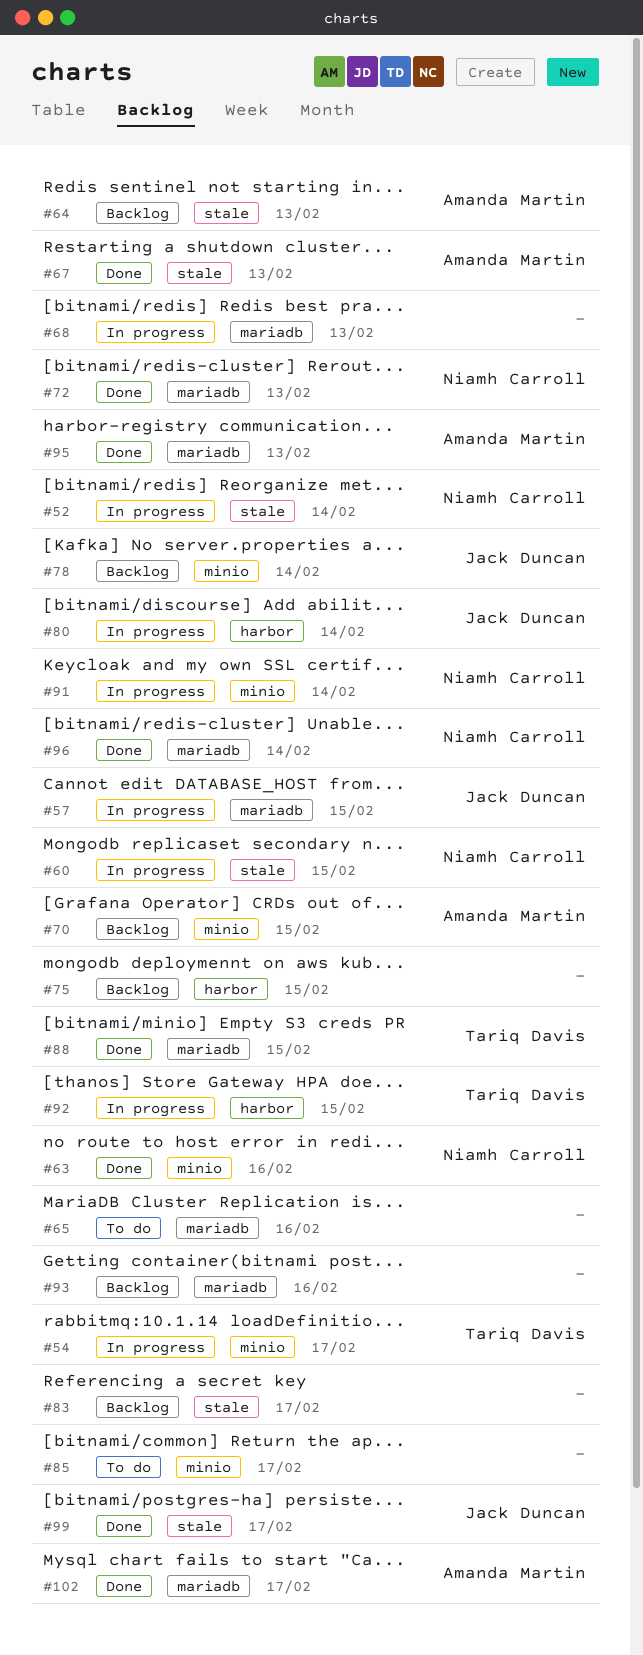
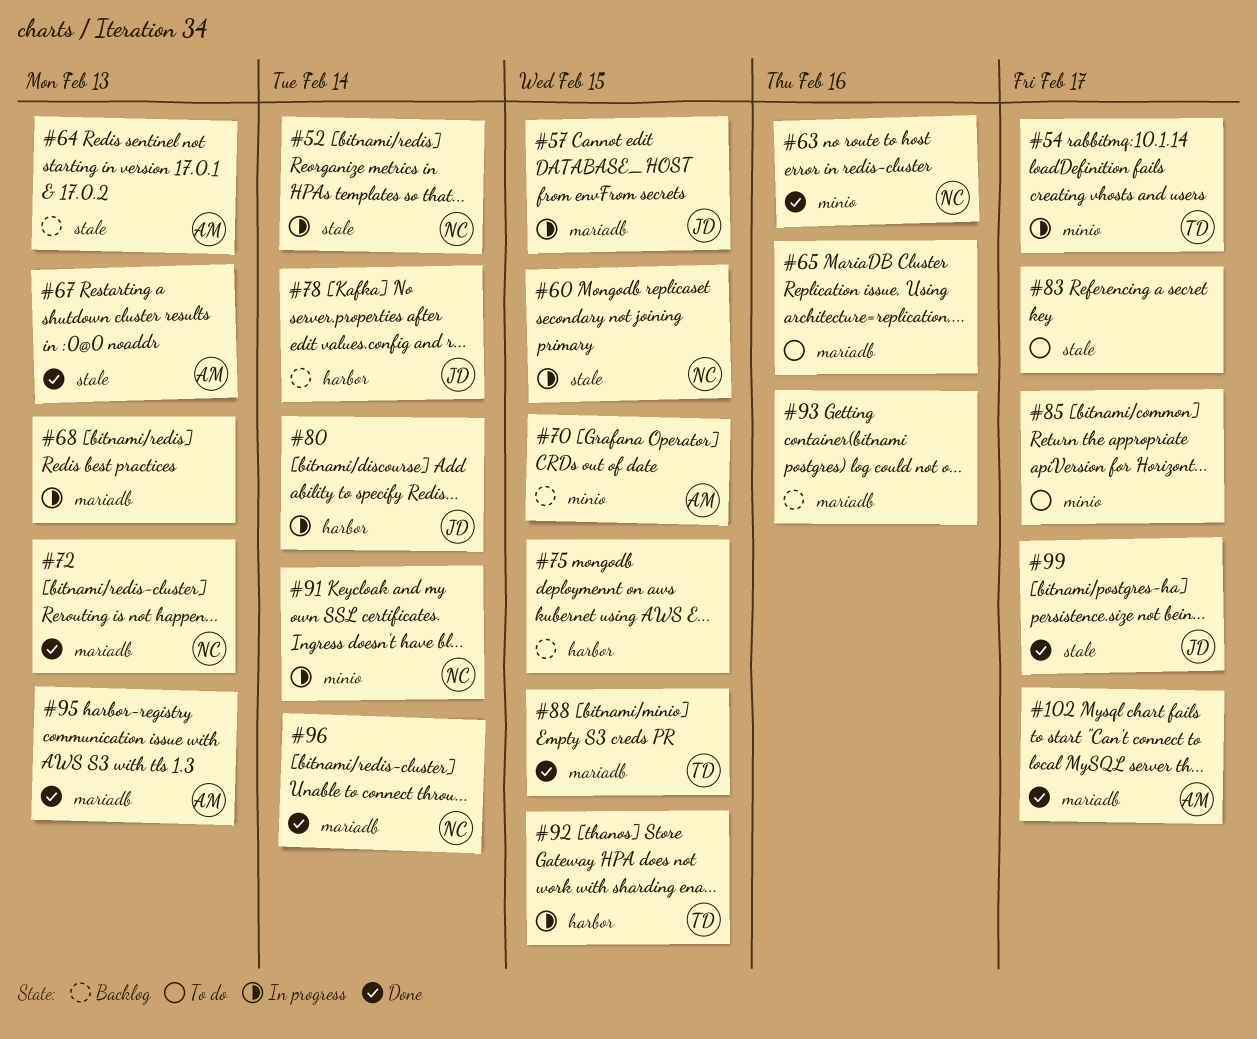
#78, label: minio -> harbor
#83, status: Backlog -> To do

